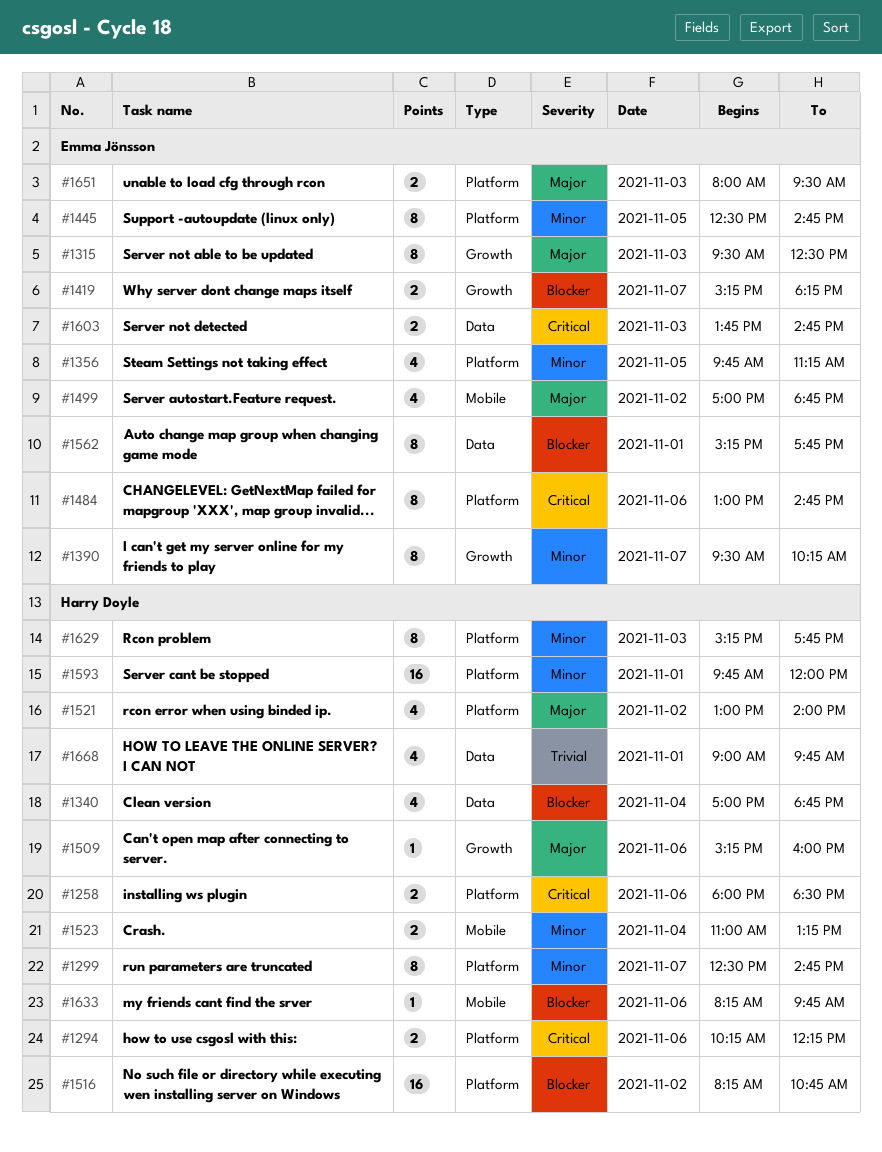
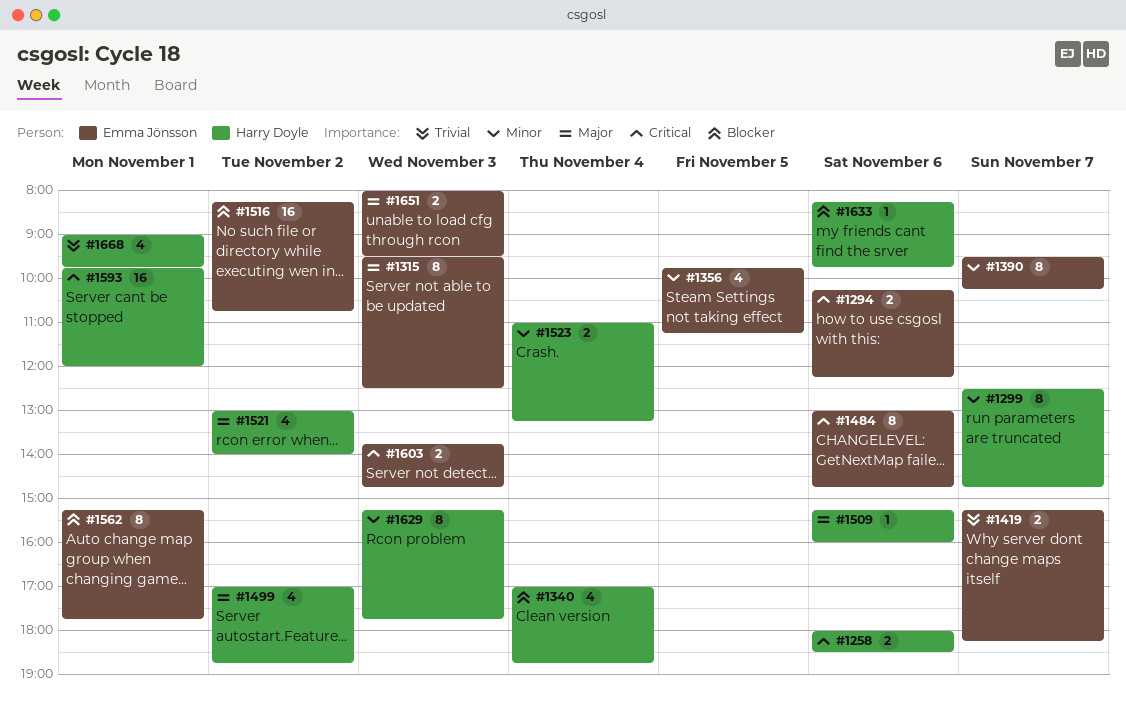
#1294, owner: Harry Doyle -> Emma Jönsson
#1419, priority: Blocker -> Trivial
#1445: present -> none
#1499, owner: Emma Jönsson -> Harry Doyle
#1516, owner: Harry Doyle -> Emma Jönsson
#1593, priority: Minor -> Critical

